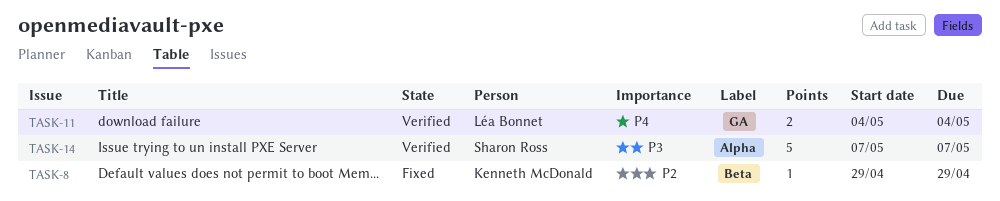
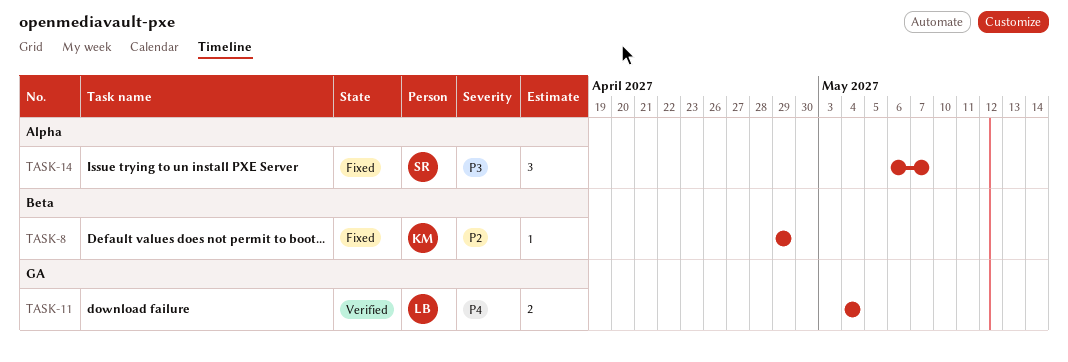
TASK-14, status: Verified -> Fixed
TASK-14, estimate: 5 -> 3
TASK-14, start: May 7 -> May 6

